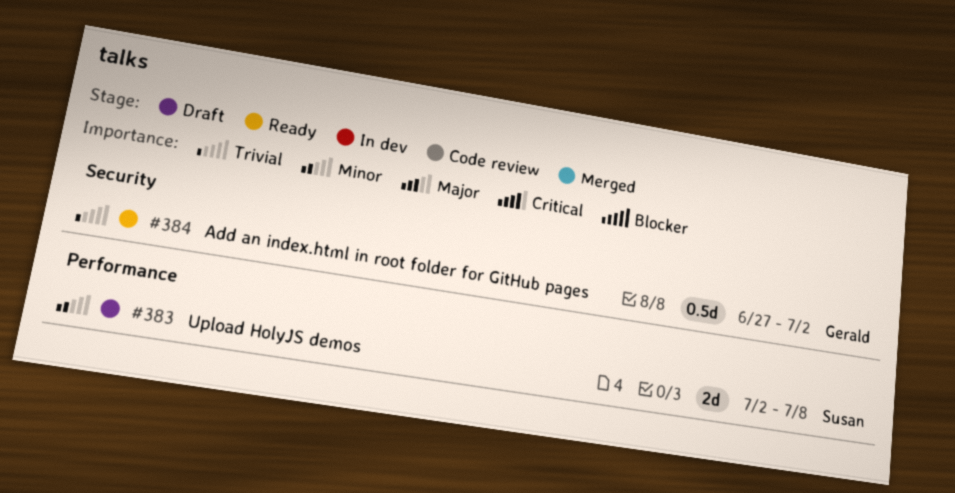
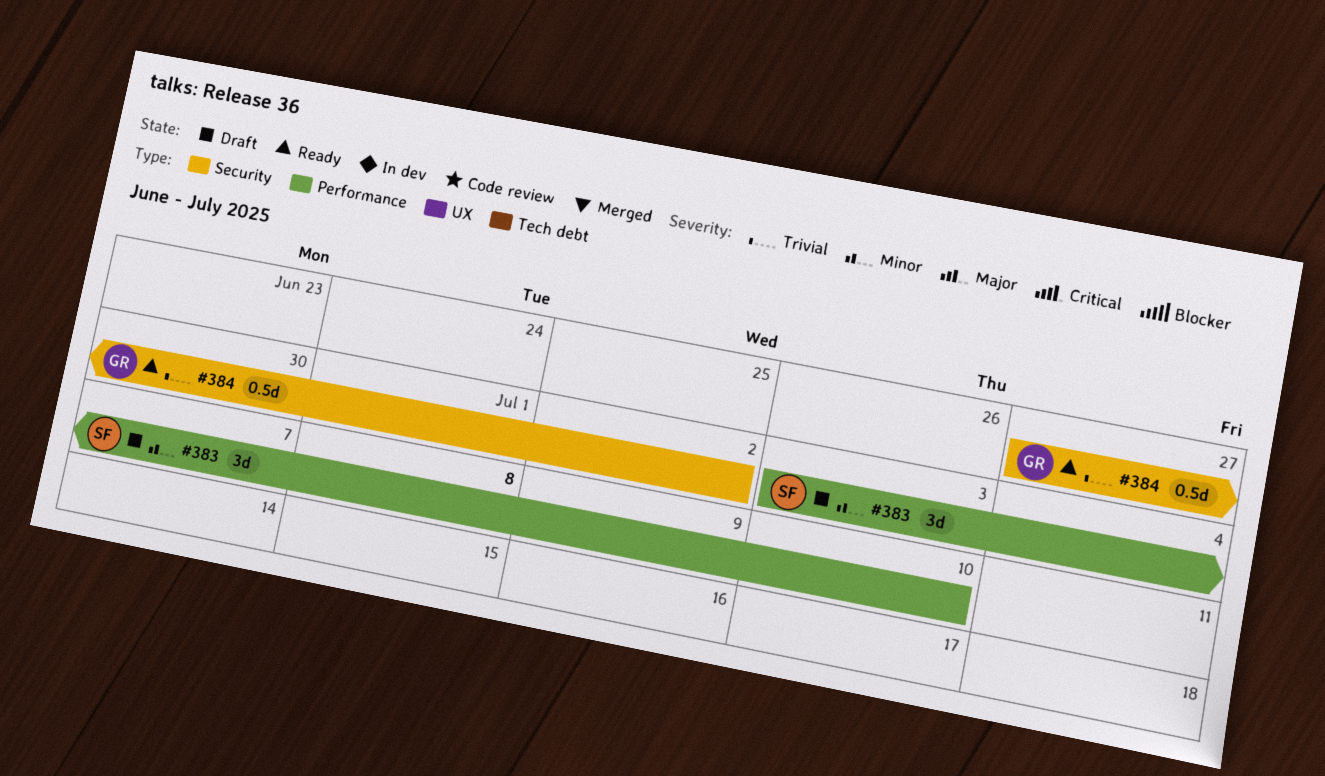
#383, estimate: 2d -> 3d
#383, start: Jul 2 -> Jul 3
#383, due: Jul 8 -> Jul 10

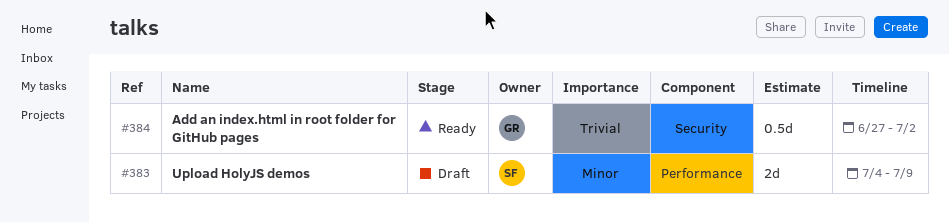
#383, estimate: 3d -> 2d
#383, start: Jul 3 -> Jul 4
#383, due: Jul 10 -> Jul 9

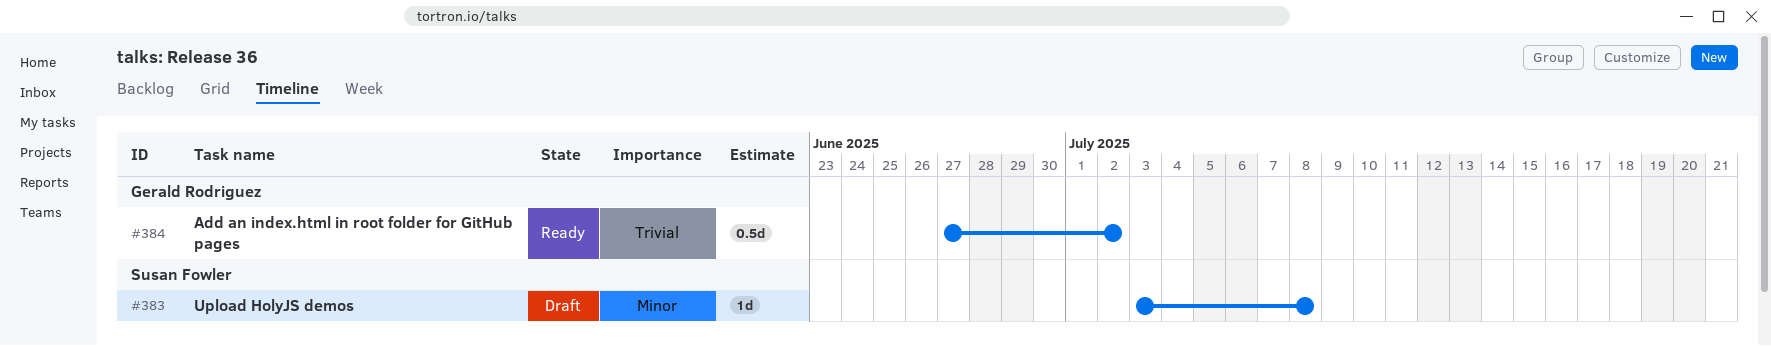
#383, estimate: 2d -> 1d
#383, start: Jul 4 -> Jul 3
#383, due: Jul 9 -> Jul 8

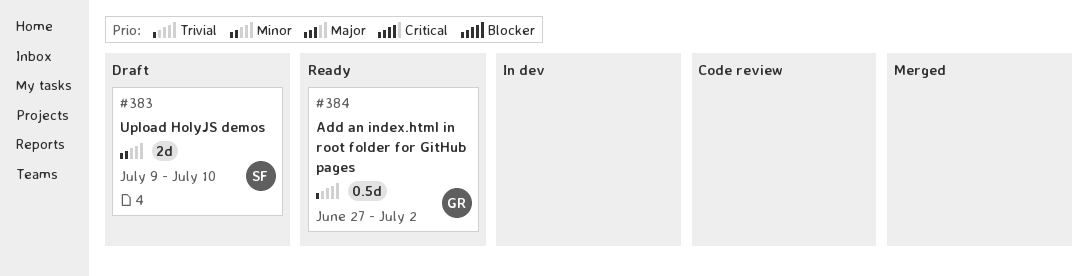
#383, estimate: 1d -> 2d
#383, start: Jul 3 -> Jul 9
#383, due: Jul 8 -> Jul 10

